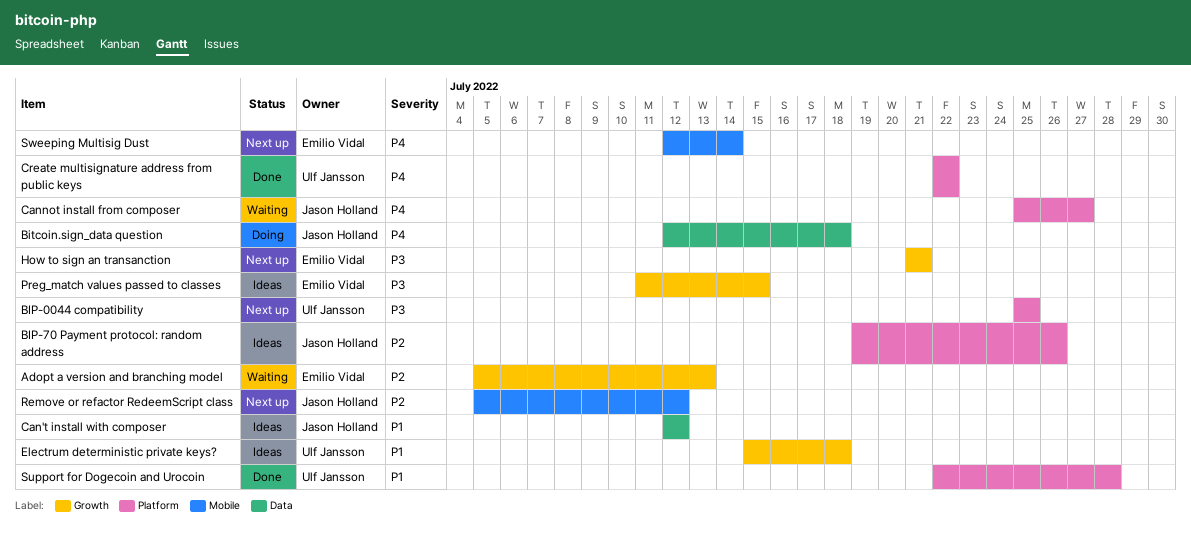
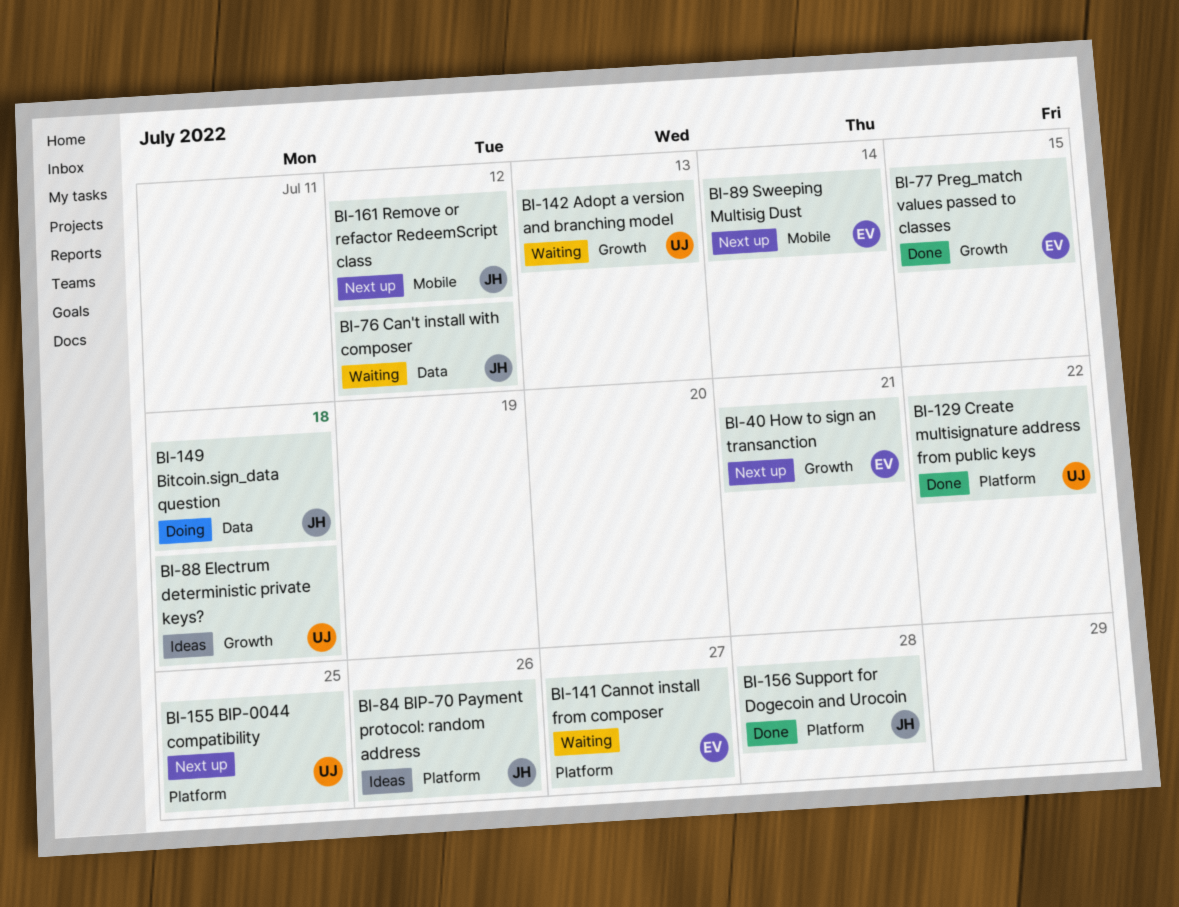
Adopt a version and branching model, owner: Emilio Vidal -> Ulf Jansson
Can't install with composer, status: Ideas -> Waiting
Cannot install from composer, owner: Jason Holland -> Emilio Vidal
Preg_match values passed to classes, status: Ideas -> Done
Support for Dogecoin and Urocoin, owner: Ulf Jansson -> Jason Holland

